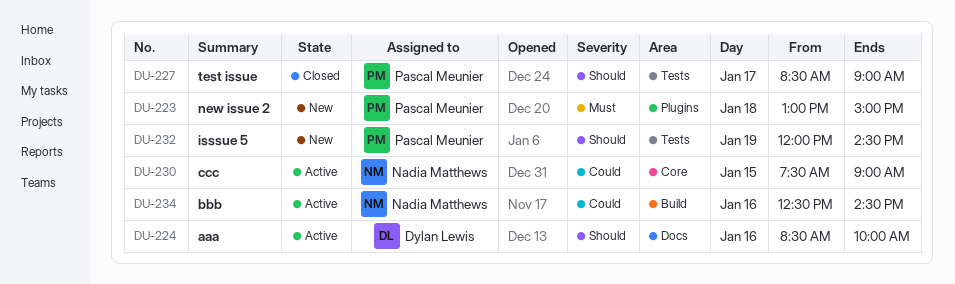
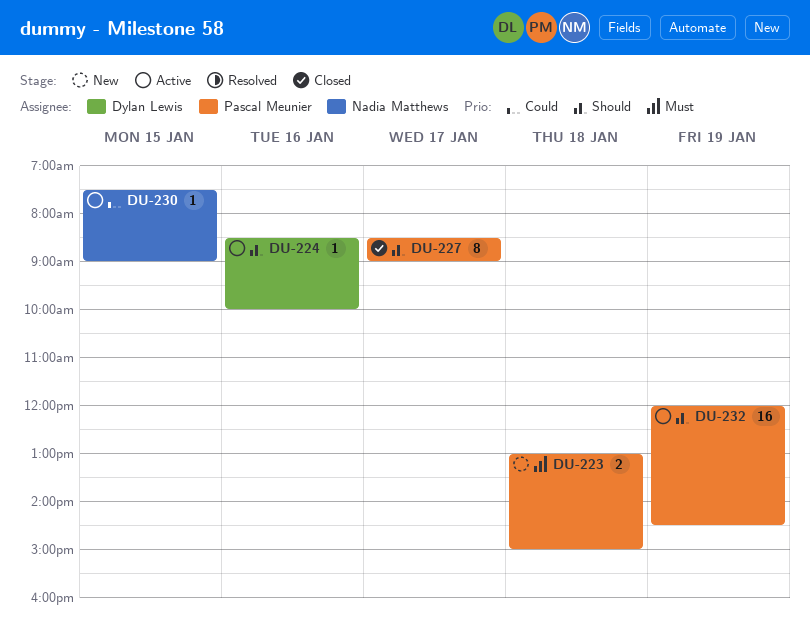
DU-232, status: New -> Active
DU-234: present -> none

